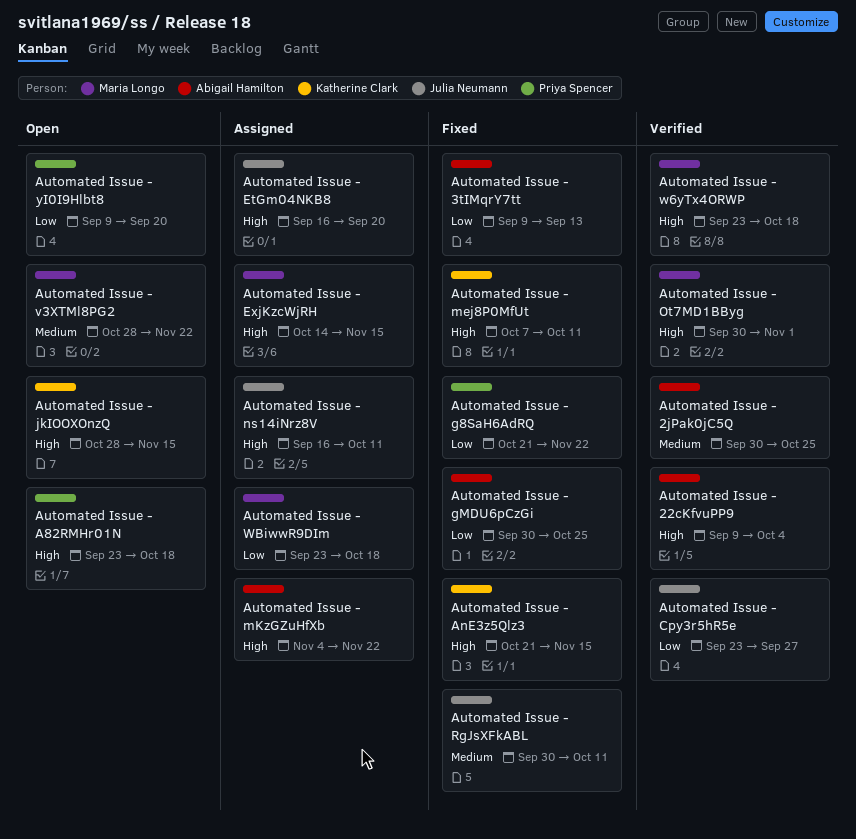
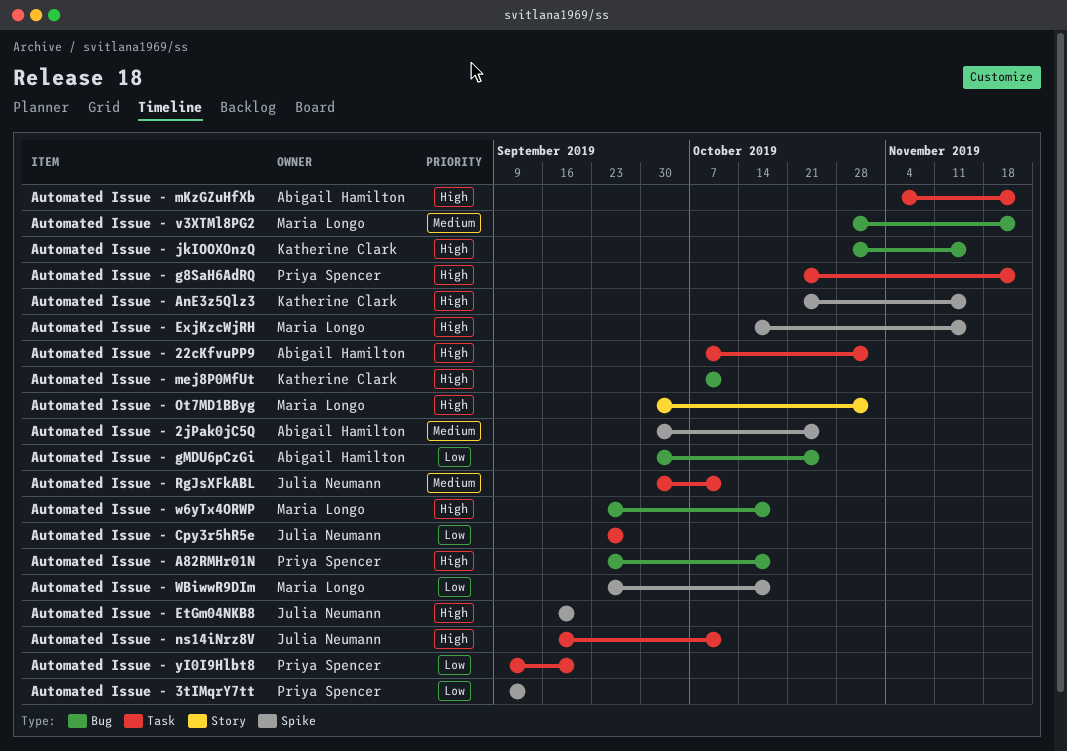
Automated Issue - 22cKfvuPP9, start: Sep 9 -> Oct 7
Automated Issue - 22cKfvuPP9, due: Oct 4 -> Nov 1
Automated Issue - 3tIMqrY7tt, owner: Abigail Hamilton -> Priya Spencer
Automated Issue - g8SaH6AdRQ, priority: Low -> High

